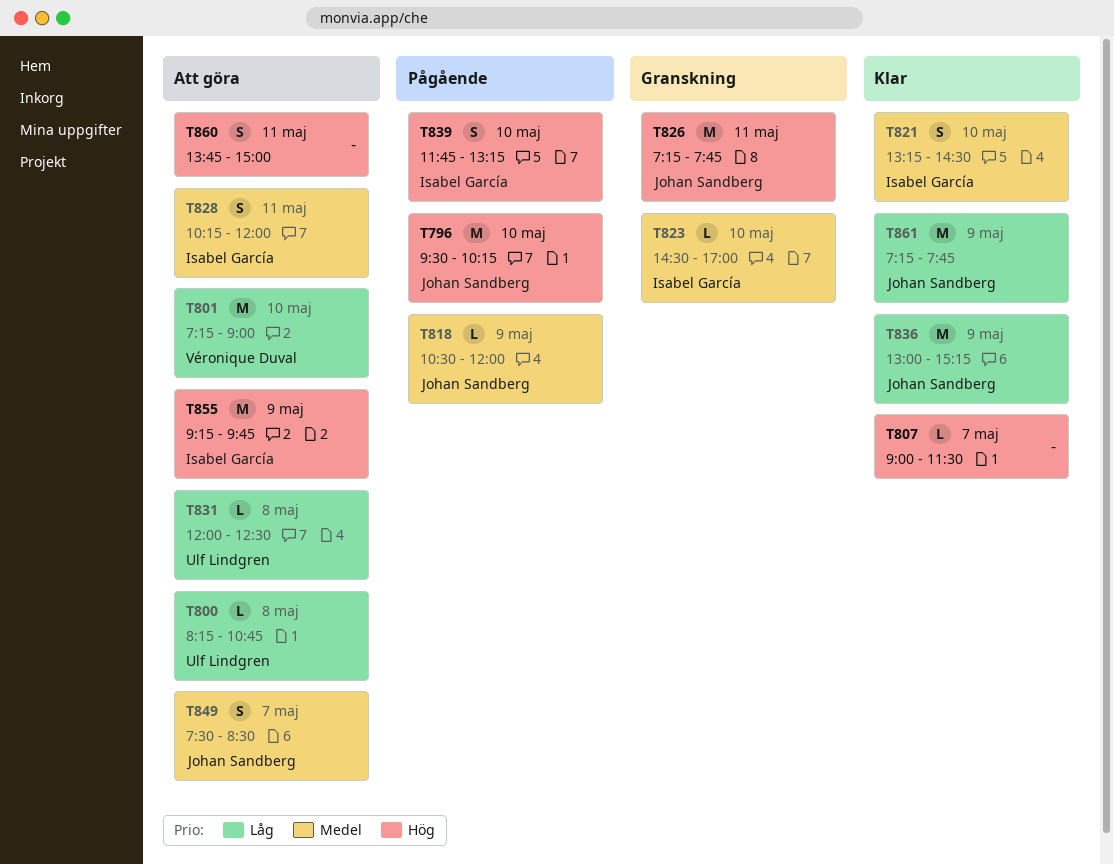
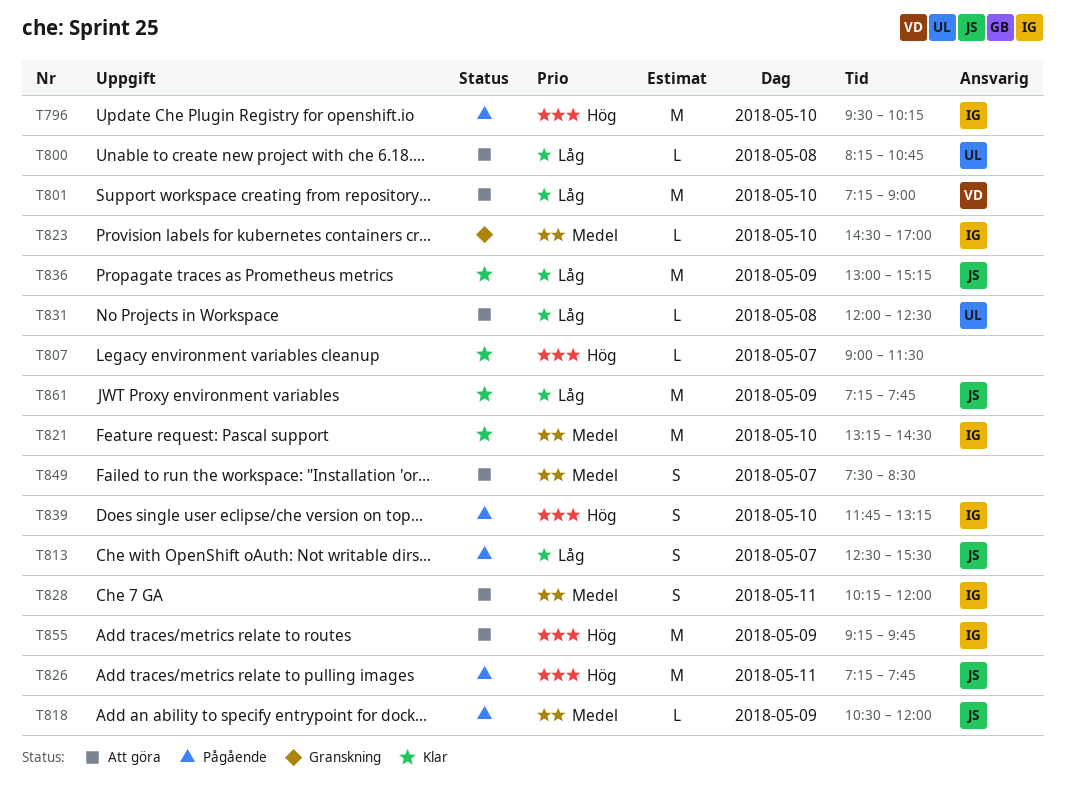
T796, owner: Johan Sandberg -> Isabel García
T813: none -> present
T821, estimate: S -> M
T826, status: Granskning -> Pågående
T849, owner: Johan Sandberg -> none
T860: present -> none

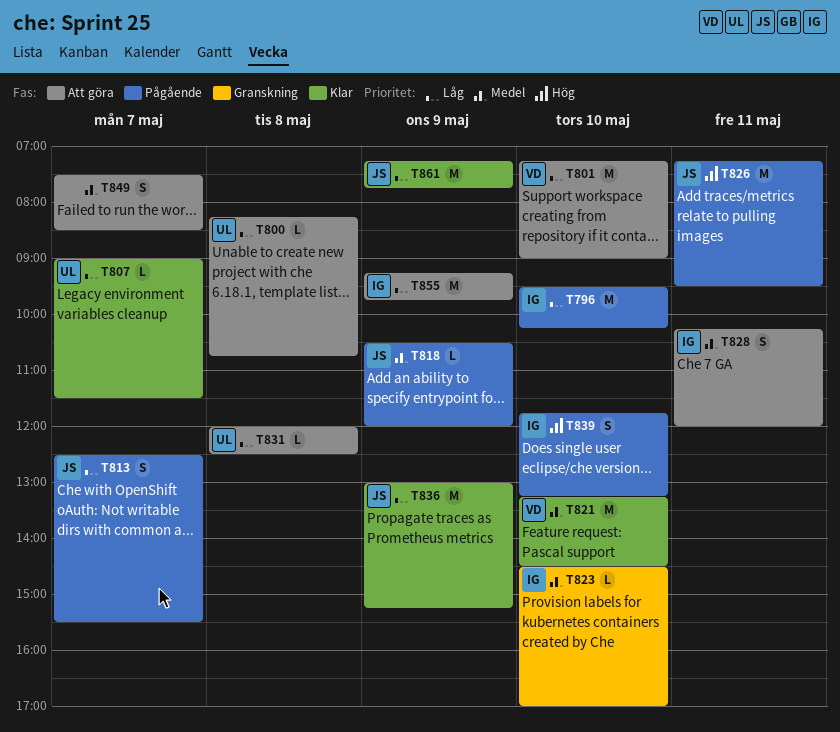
T796, priority: Hög -> Låg
T807, owner: none -> UL
T807, priority: Hög -> Låg
T821, owner: IG -> VD
T826, ends: 07:45 -> 09:30
T855, priority: Hög -> Låg

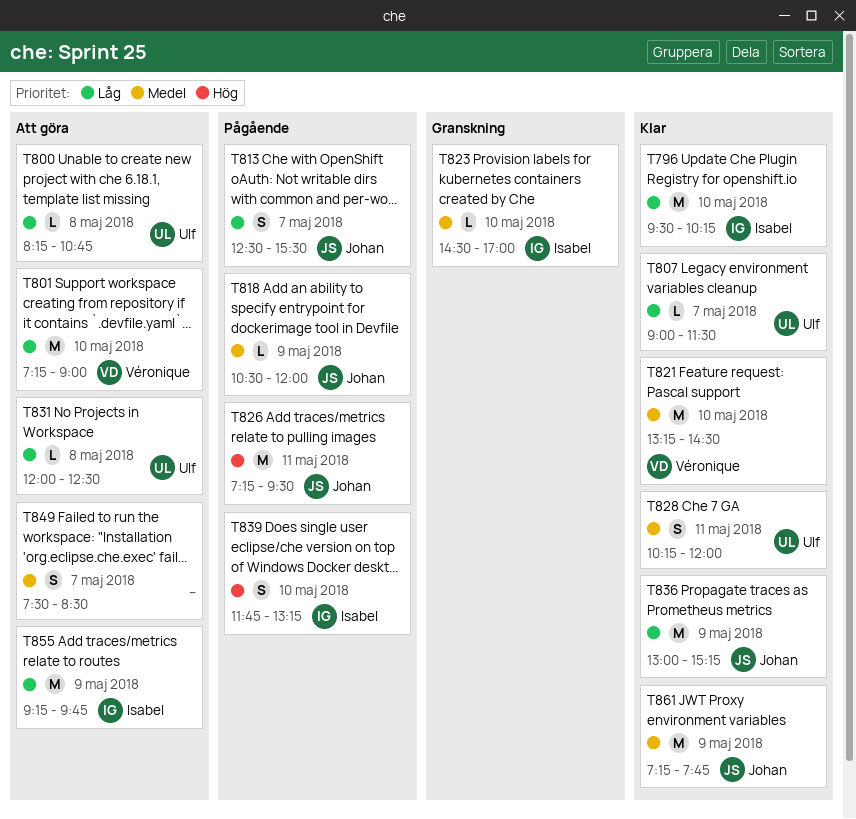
T796, status: Pågående -> Klar
T828, status: Att göra -> Klar
T828, owner: Isabel -> Ulf
T861, priority: Låg -> Medel

